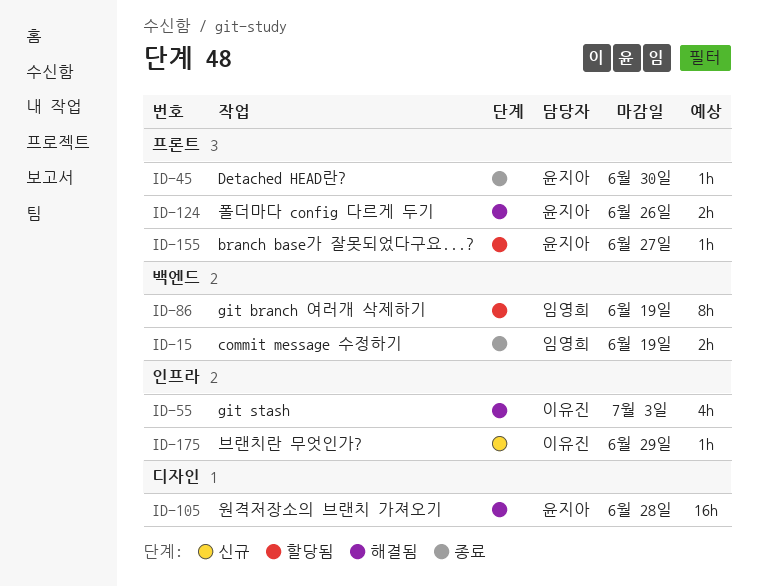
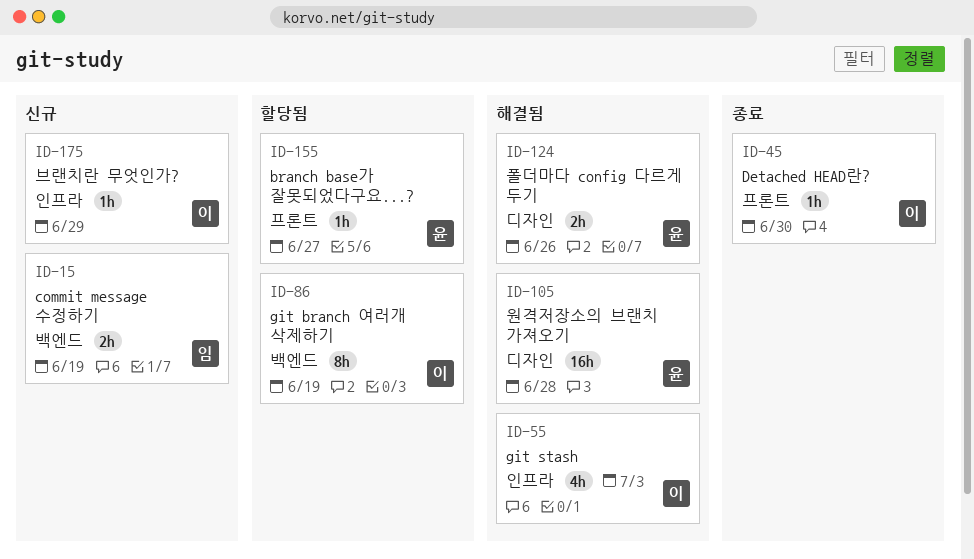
ID-15, status: 종료 -> 신규
ID-45, owner: 윤지아 -> 이유진
ID-86, owner: 임영희 -> 이유진
ID-124, label: 프론트 -> 디자인

